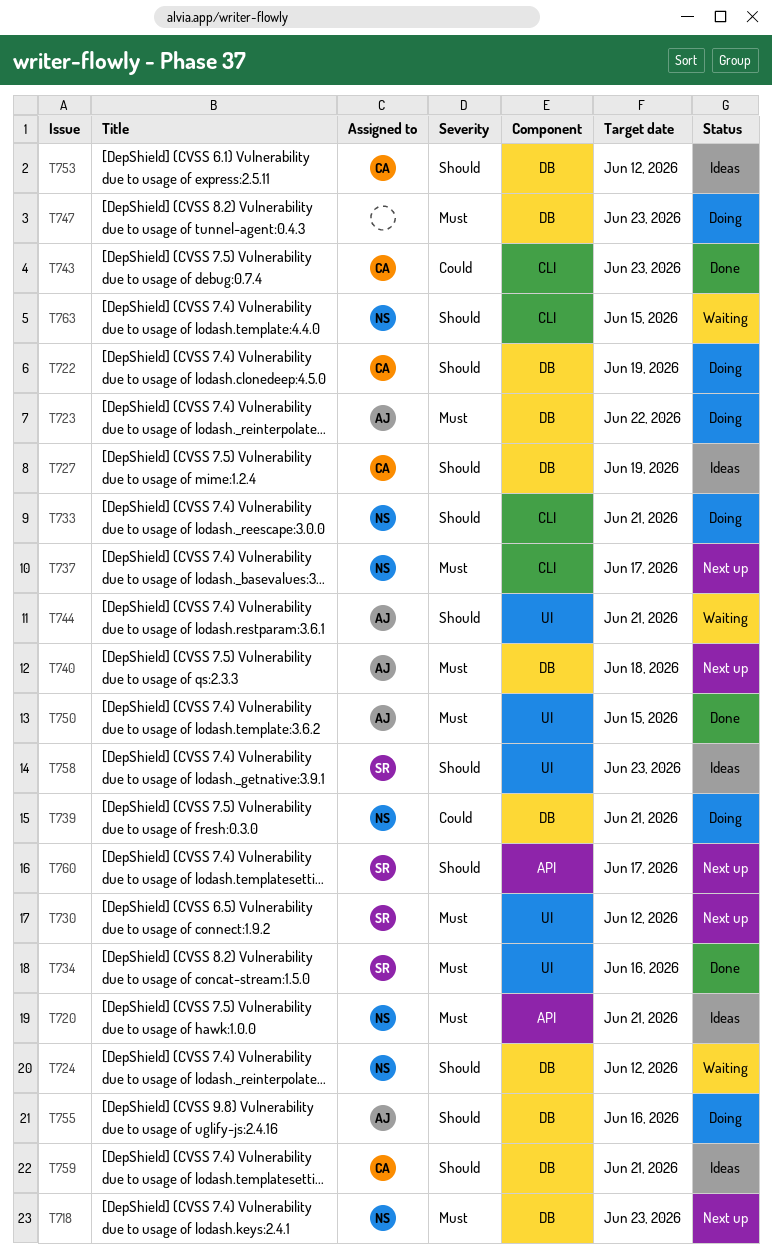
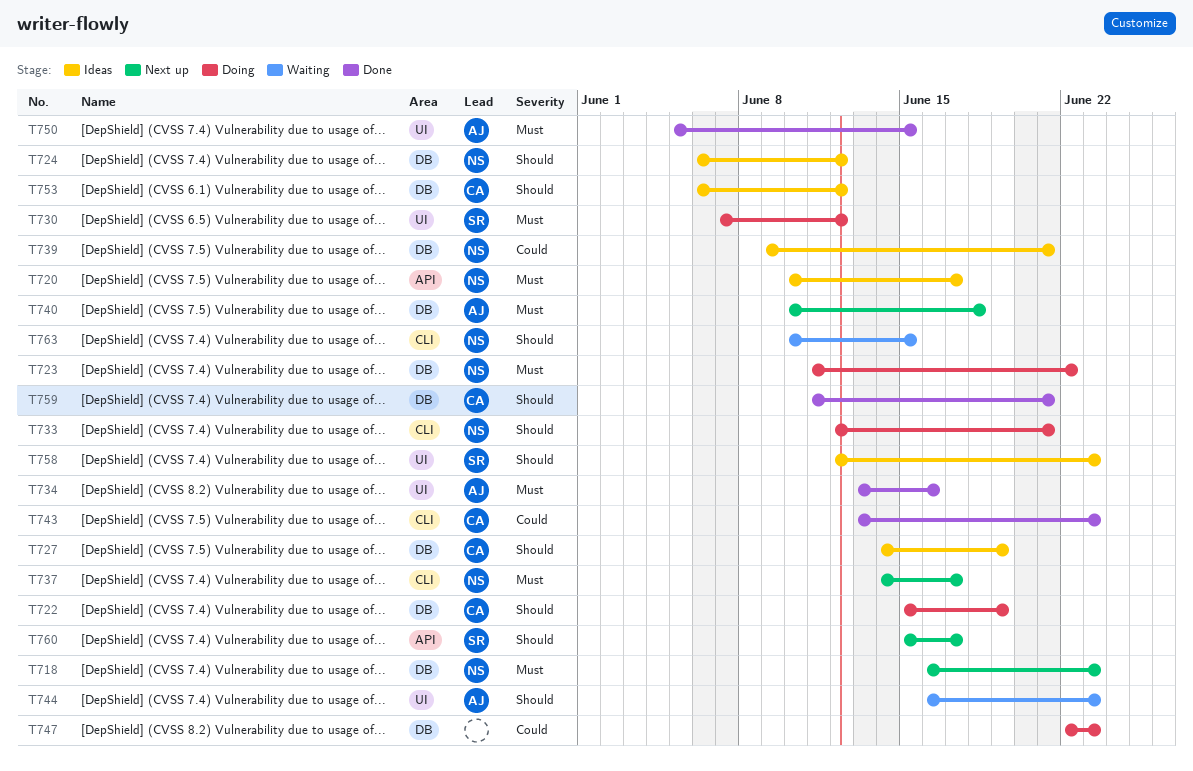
T720, due: Jun 21 -> Jun 17
T723, owner: AJ -> NS
T724, status: Waiting -> Ideas
T730, status: Next up -> Doing
T734, owner: SR -> AJ
T739, status: Doing -> Ideas
T744, due: Jun 21 -> Jun 23
T747, priority: Must -> Could
T755: present -> none
T759, status: Ideas -> Done

